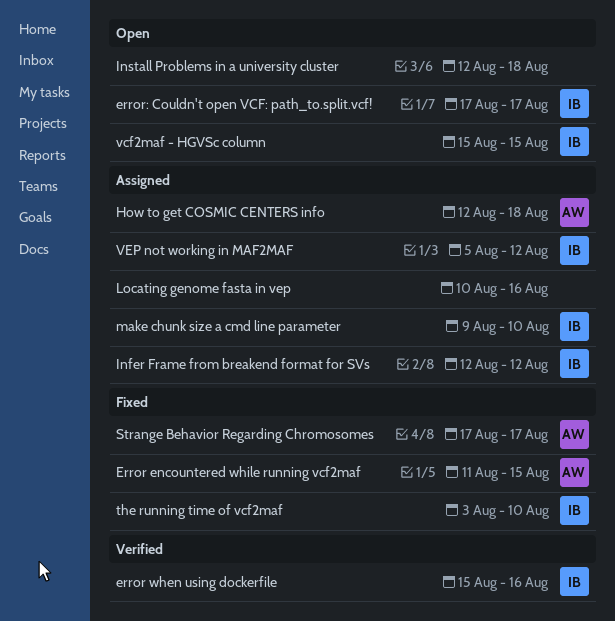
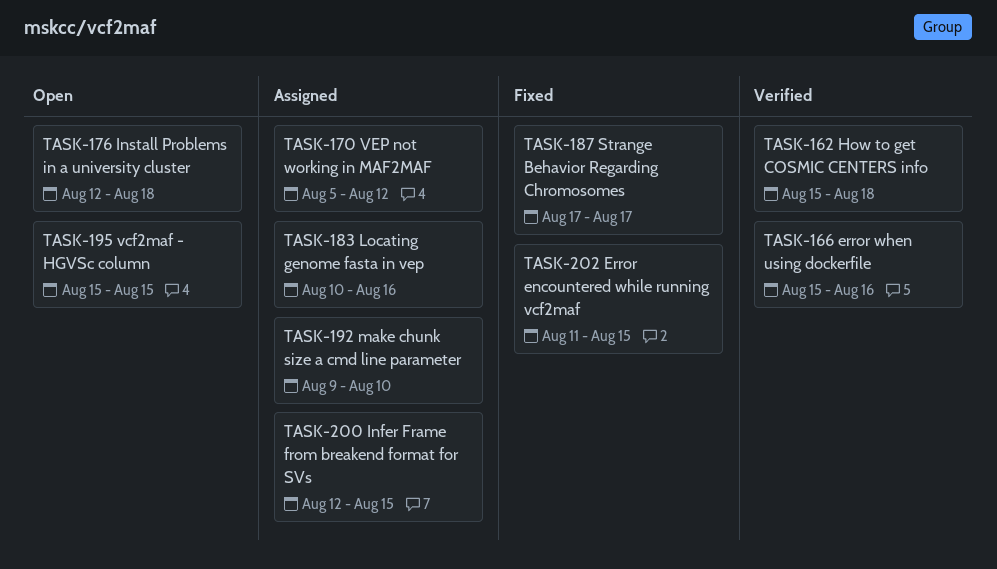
error: Couldn't open VCF: path_to.split.vcf!: present -> none
How to get COSMIC CENTERS info, status: Assigned -> Verified
How to get COSMIC CENTERS info, start: Aug 12 -> Aug 15
Infer Frame from breakend format for SVs, due: Aug 12 -> Aug 15
the running time of vcf2maf: present -> none

